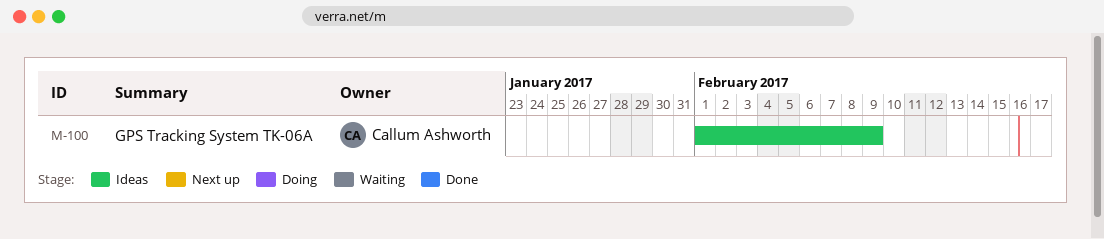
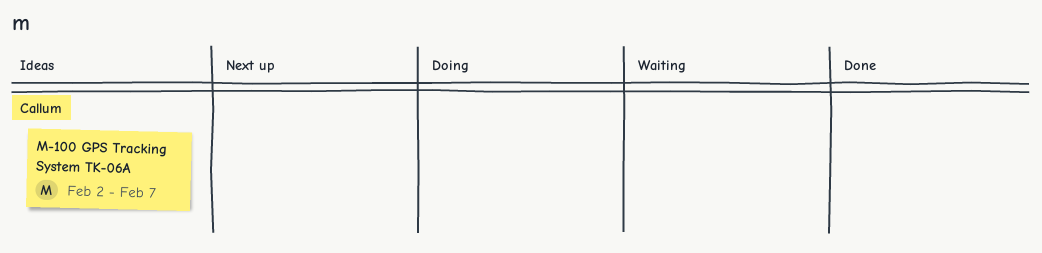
M-100, start: Feb 1 -> Feb 2
M-100, due: Feb 9 -> Feb 7

